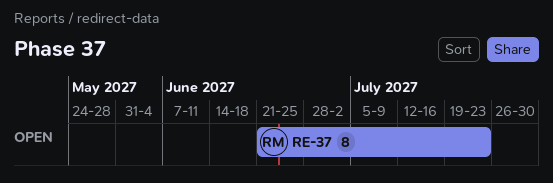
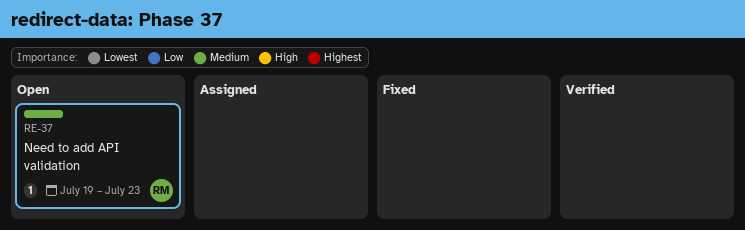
RE-37, estimate: 8 -> 1
RE-37, start: Jun 21 -> Jul 19

